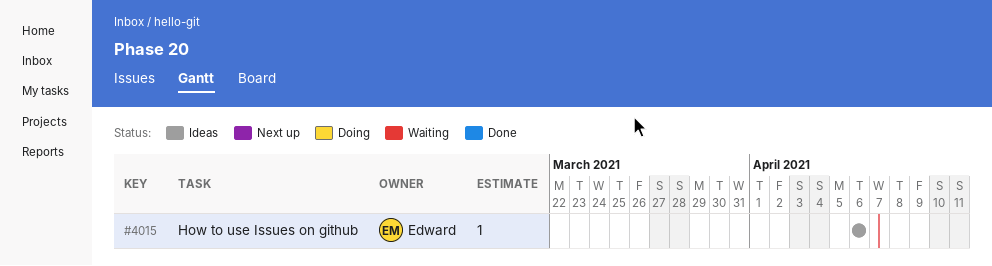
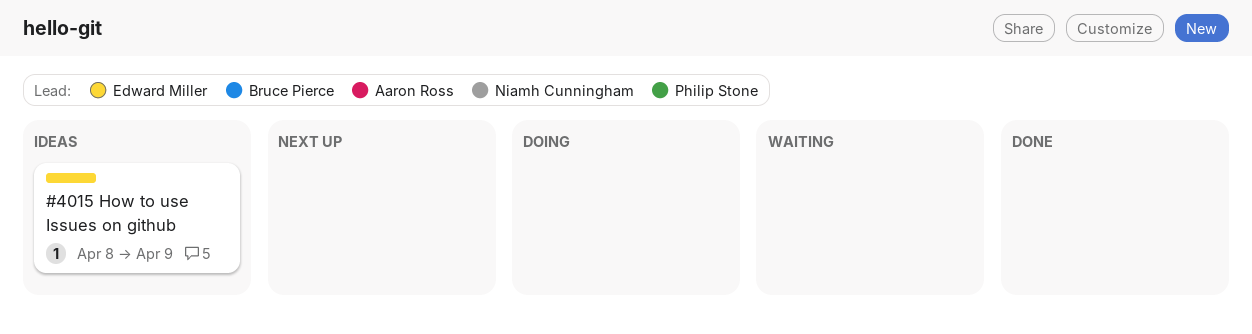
#4015, start: Apr 6 -> Apr 8
#4015, due: Apr 6 -> Apr 9

